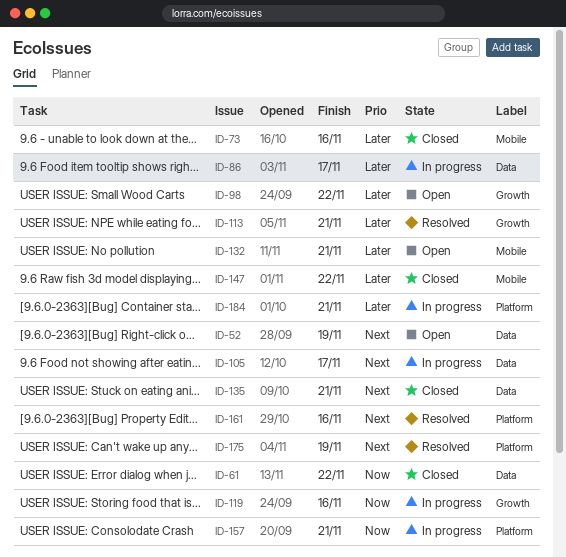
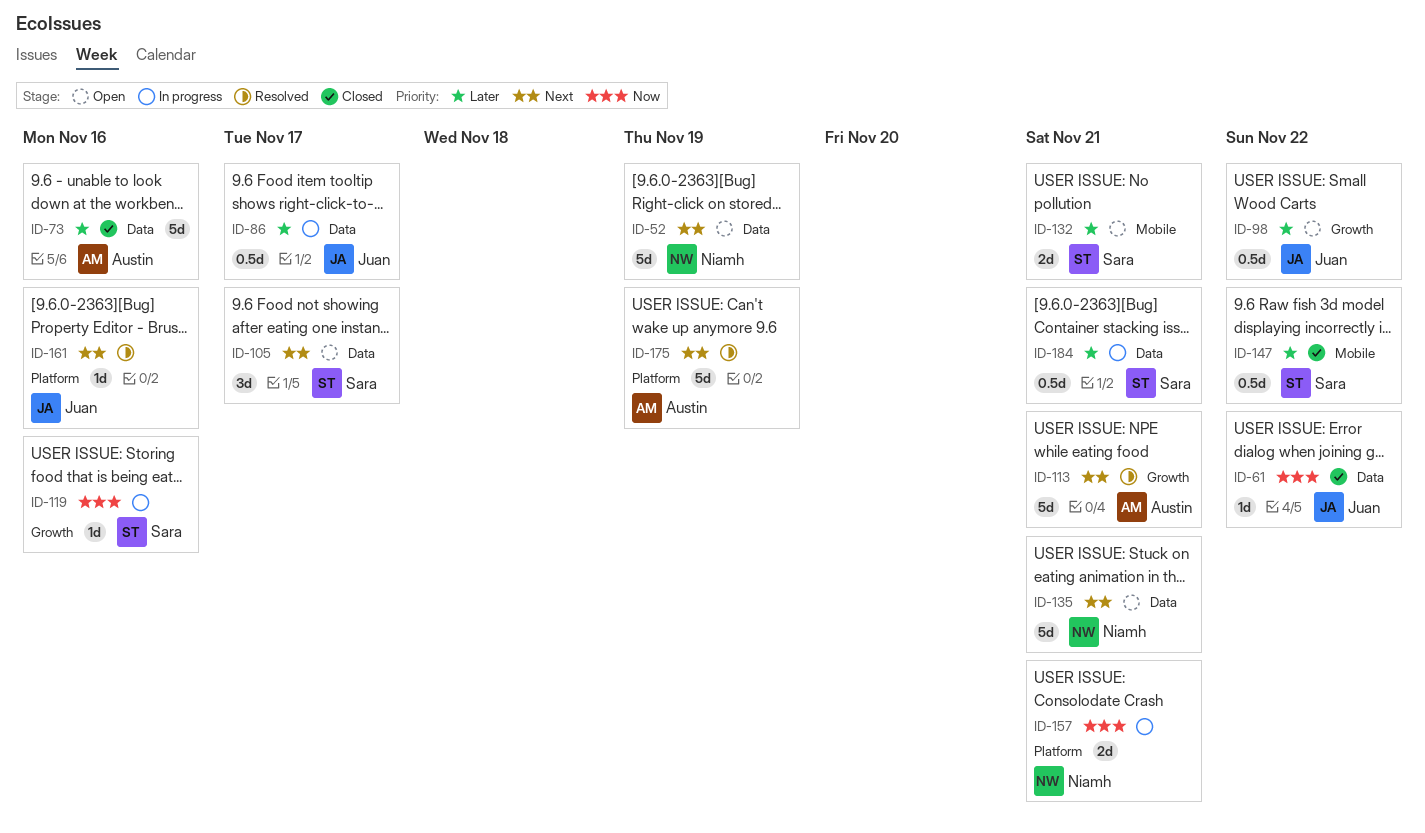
ID-73, label: Mobile -> Data
ID-105, status: In progress -> Open
ID-113, priority: Later -> Next
ID-135, status: Closed -> Open
ID-184, label: Platform -> Data

